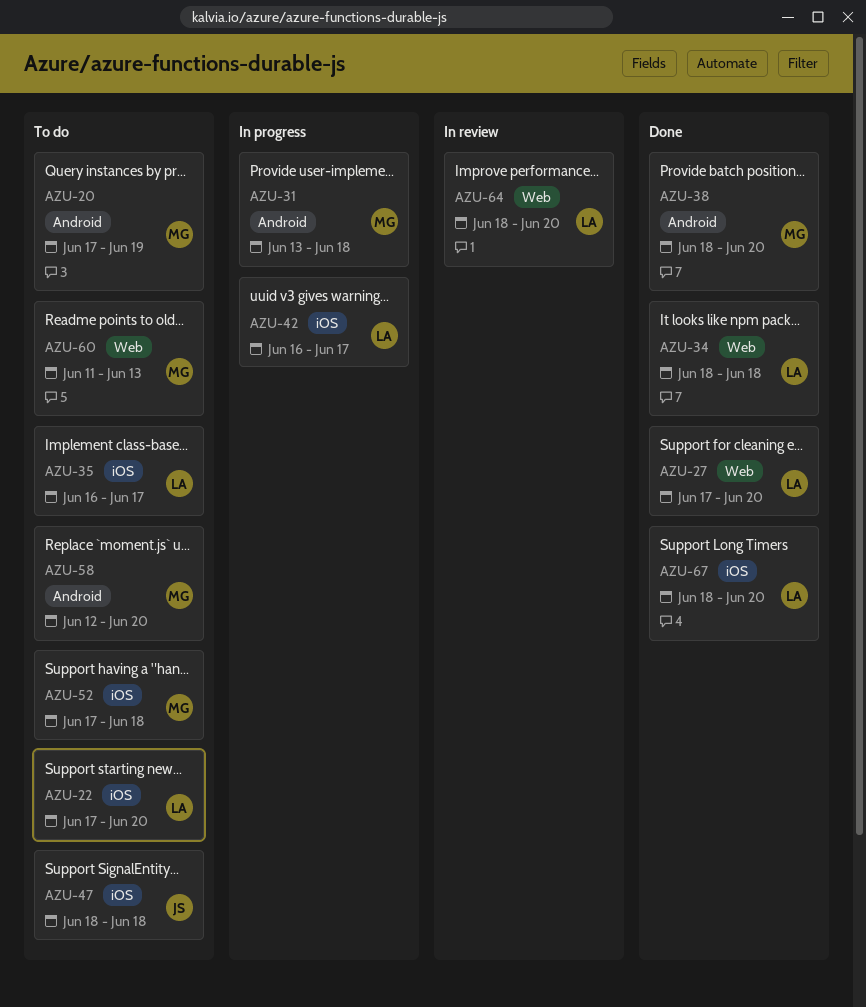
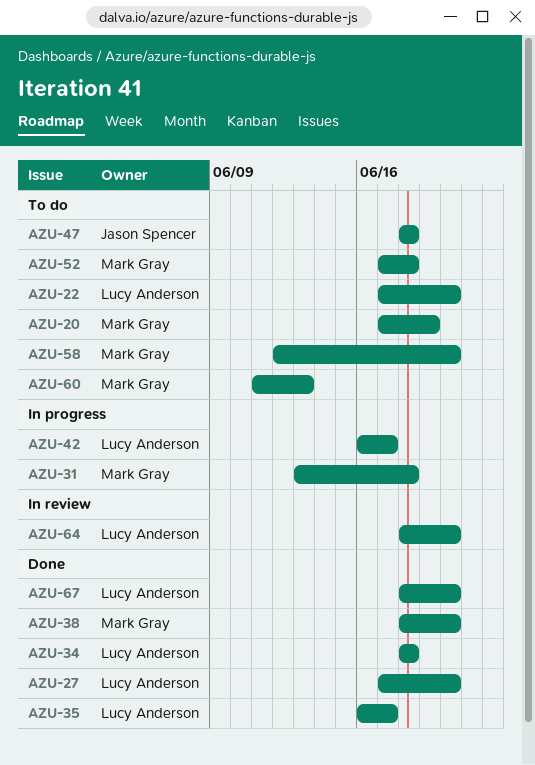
AZU-35, status: To do -> Done

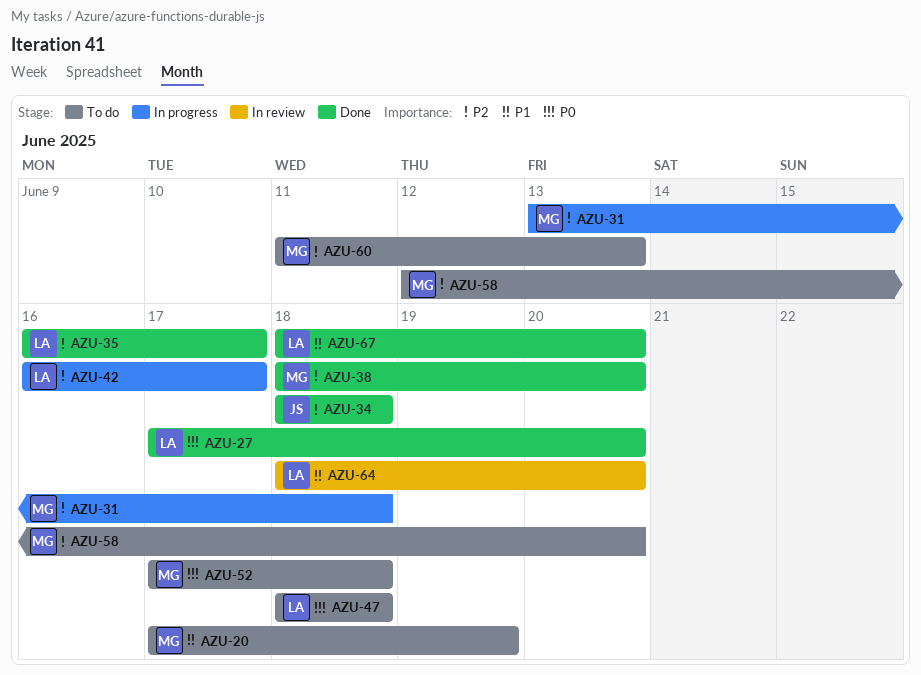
AZU-22: present -> none
AZU-34, owner: Lucy Anderson -> Jason Spencer
AZU-47, owner: Jason Spencer -> Lucy Anderson

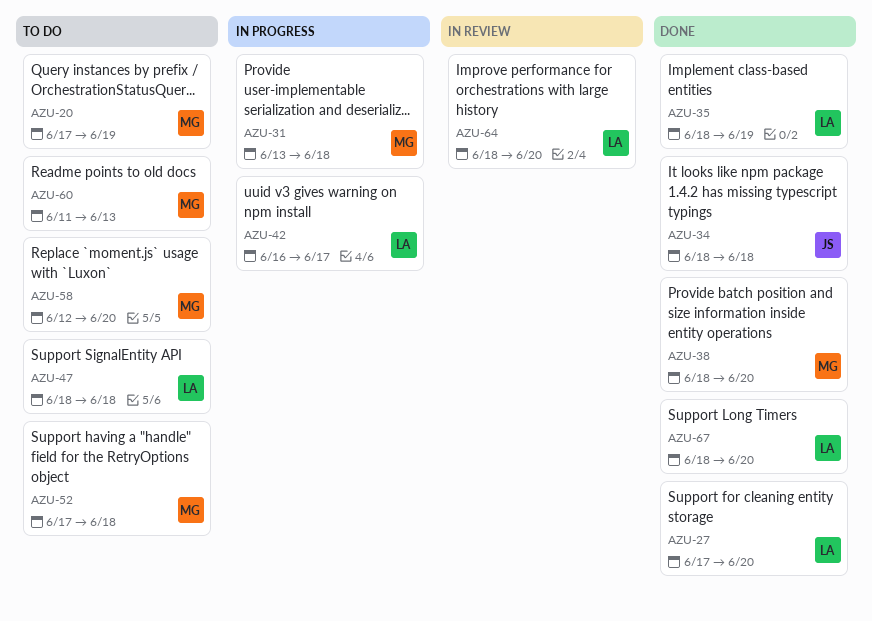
AZU-35, start: Jun 16 -> Jun 18
AZU-35, due: Jun 17 -> Jun 19

